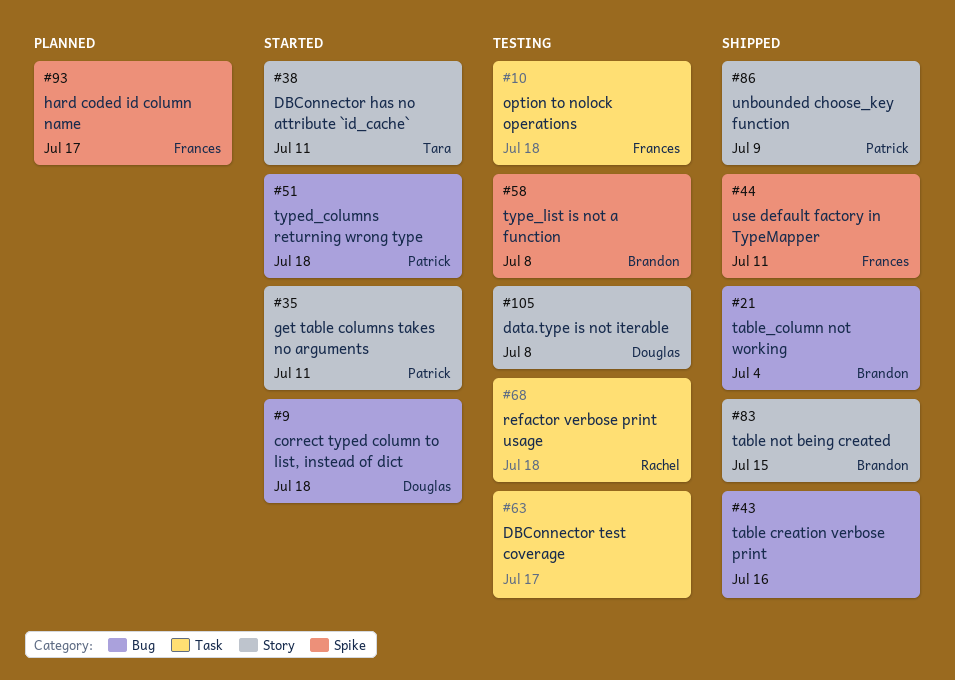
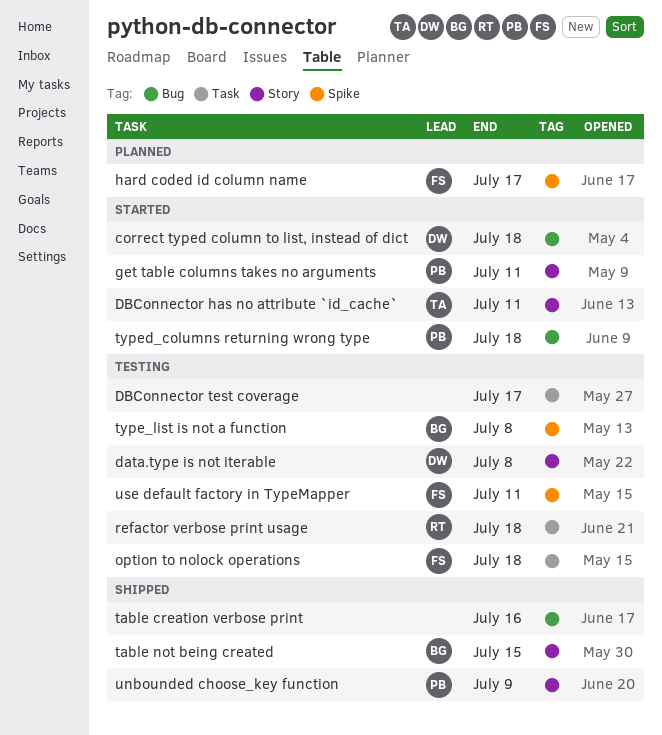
table_column not working: present -> none
use default factory in TypeMapper, status: Shipped -> Testing

